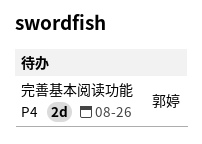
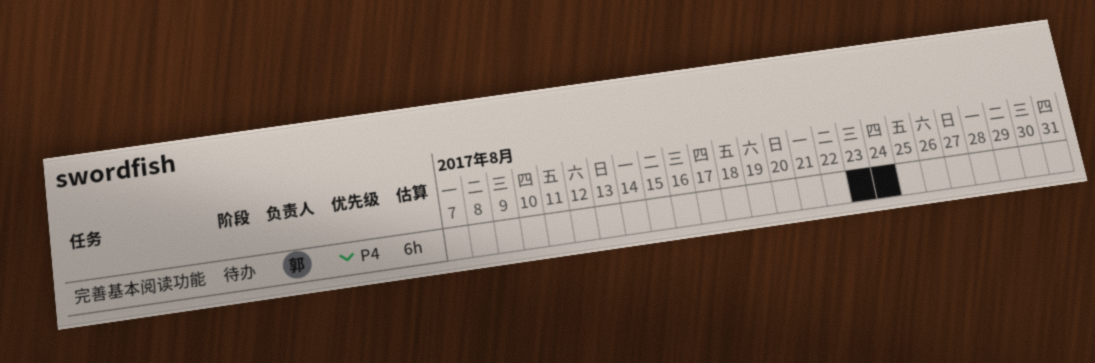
完善基本阅读功能, estimate: 2d -> 6h
完善基本阅读功能, due: Aug 26 -> Aug 24

